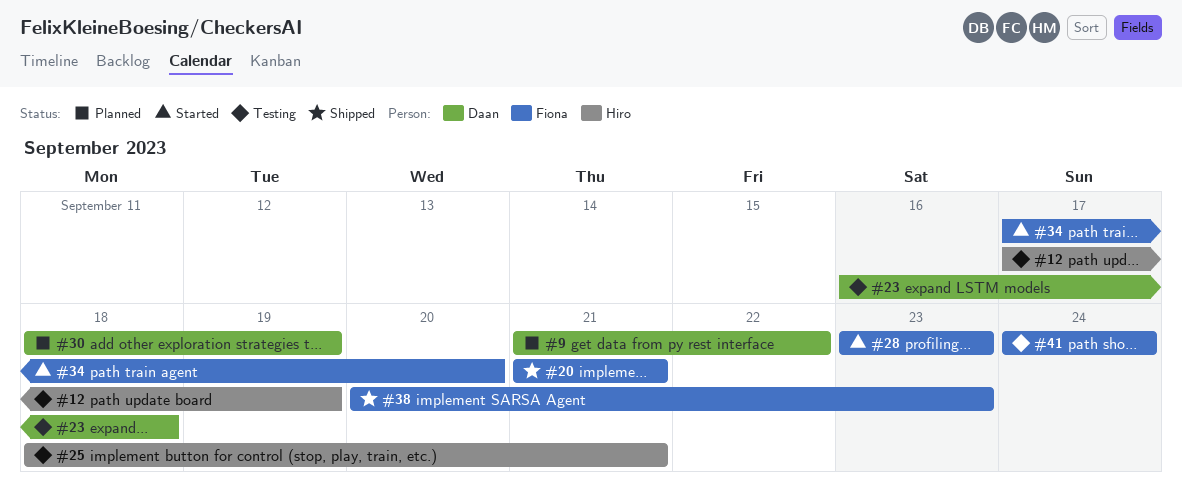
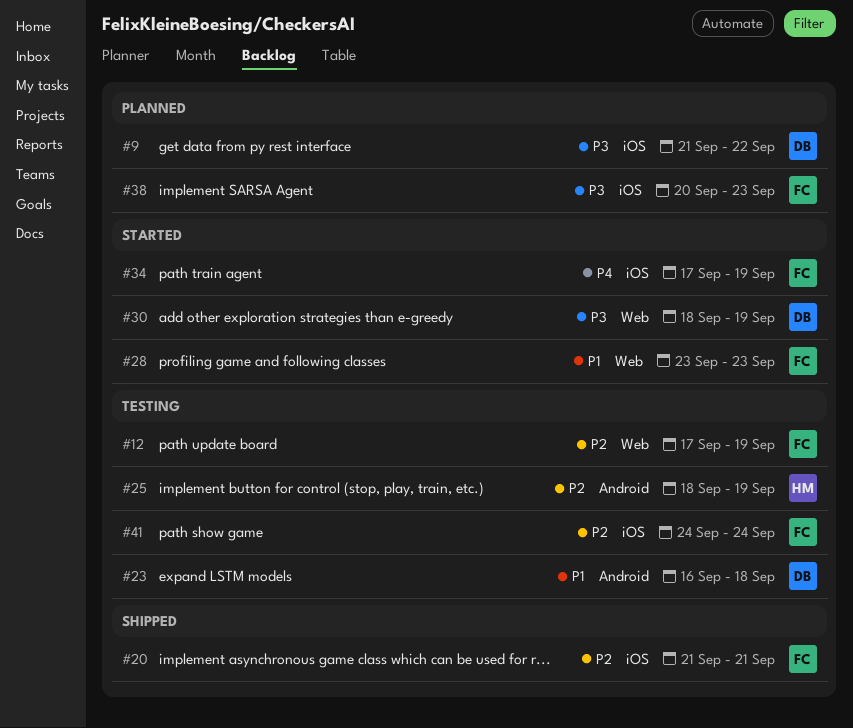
#12, owner: Hiro -> Fiona
#25, due: Sep 21 -> Sep 19
#30, status: Planned -> Started
#34, due: Sep 20 -> Sep 19
#38, status: Shipped -> Planned

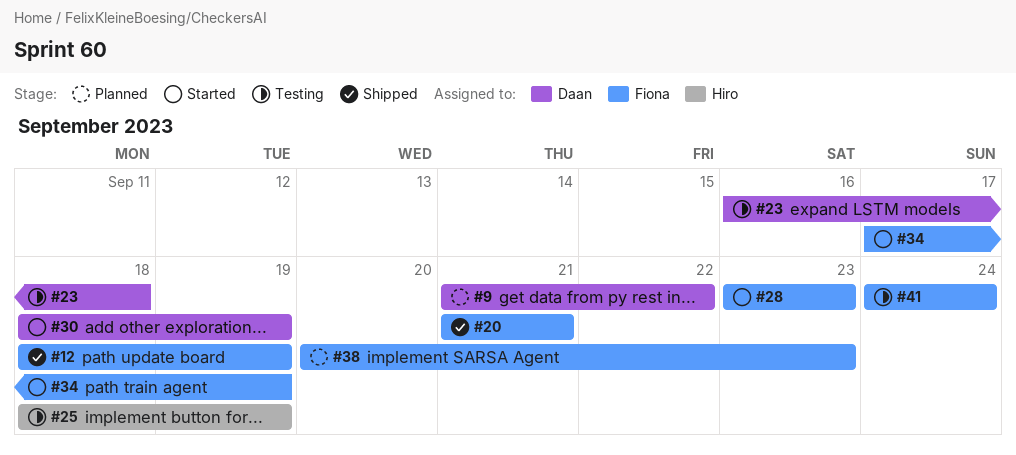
#12, status: Testing -> Shipped
#12, start: Sep 17 -> Sep 18

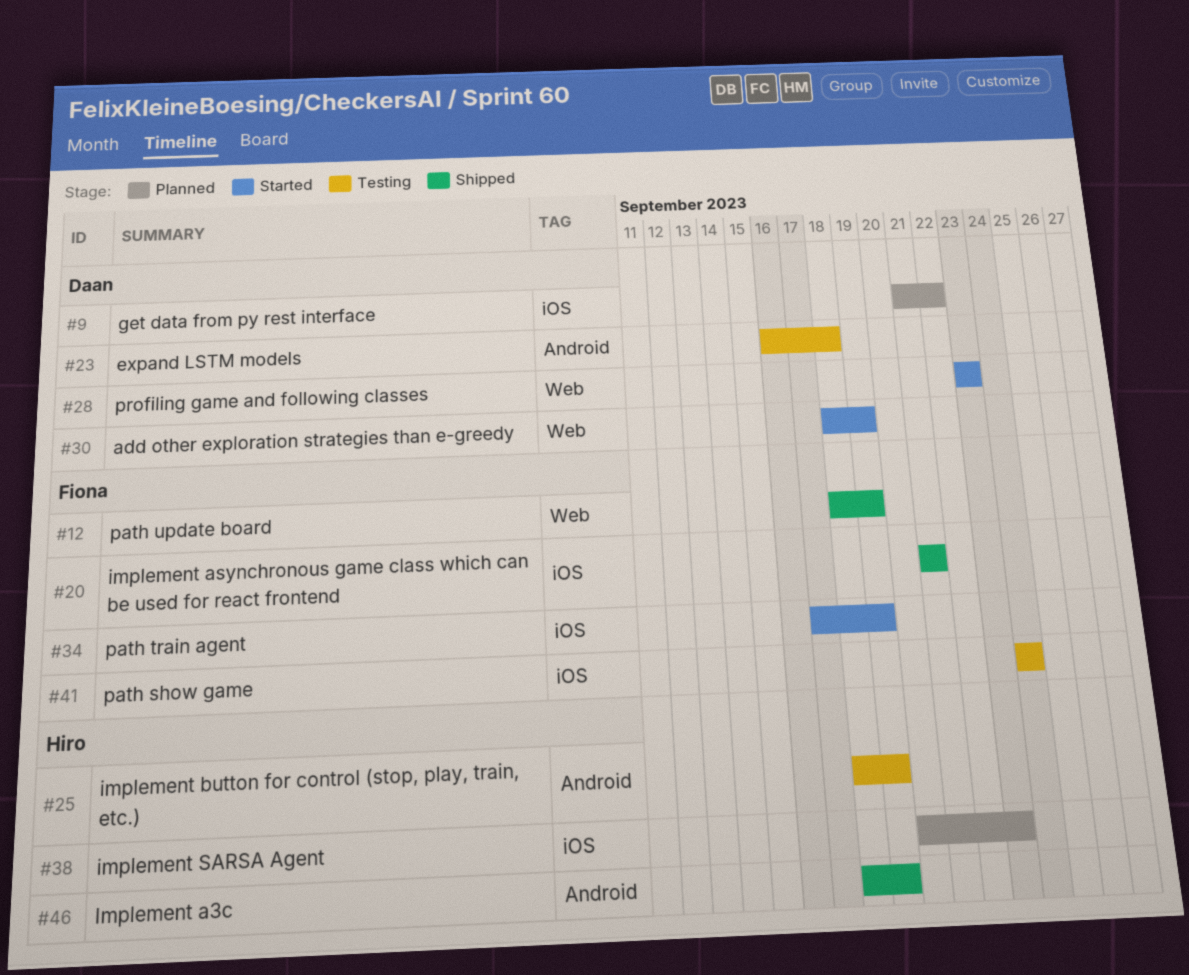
#28, owner: Fiona -> Daan
#38, owner: Fiona -> Hiro
#46: none -> present

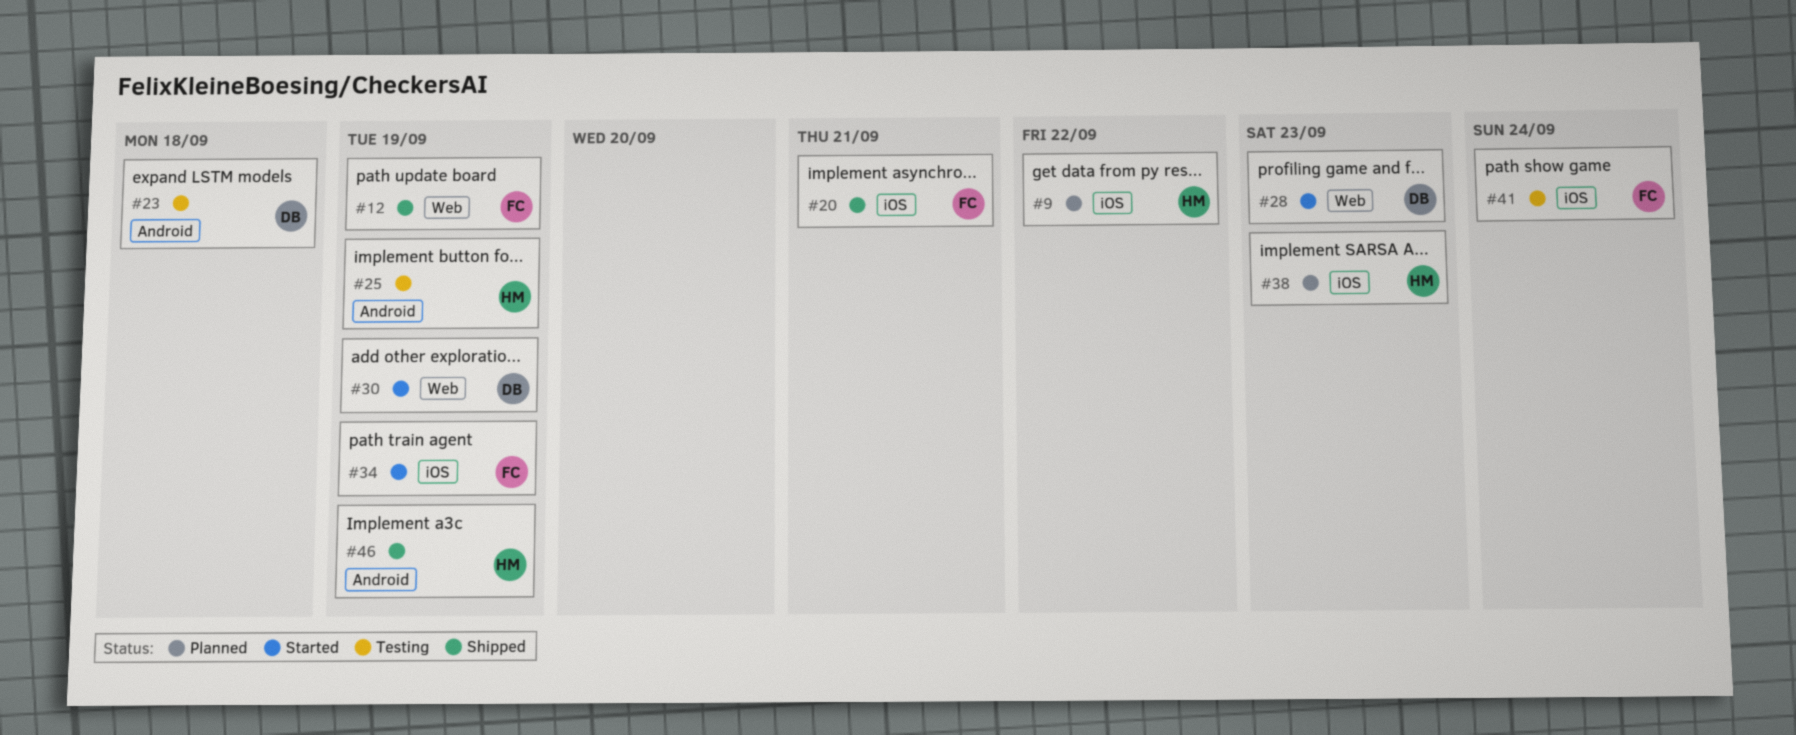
#9, owner: Daan -> Hiro

